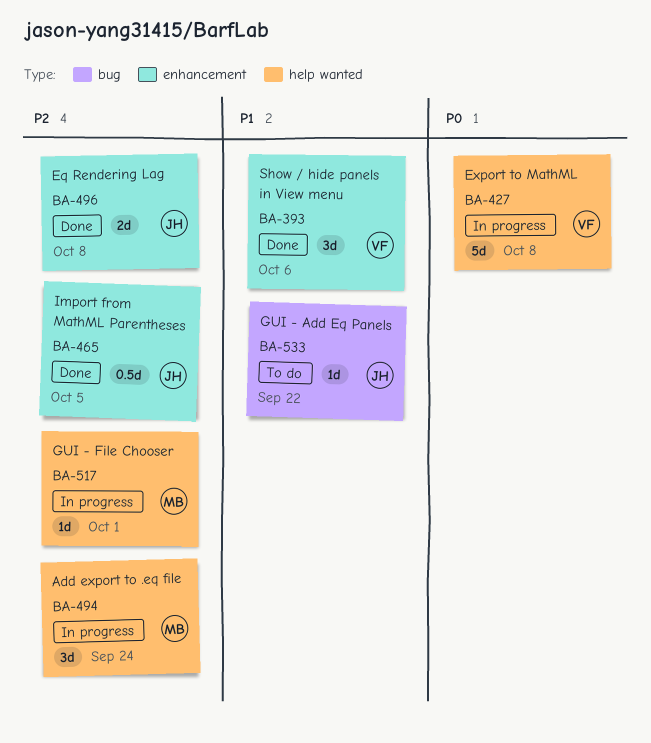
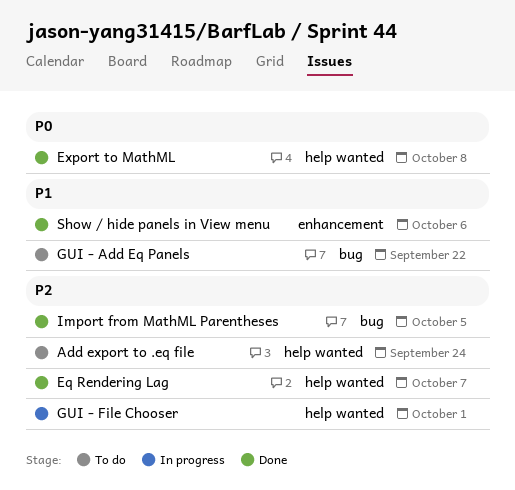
Add export to .eq file, status: In progress -> To do
Eq Rendering Lag, label: enhancement -> help wanted
Eq Rendering Lag, due: Oct 8 -> Oct 7
Export to MathML, status: In progress -> Done
Import from MathML Parentheses, label: enhancement -> bug

